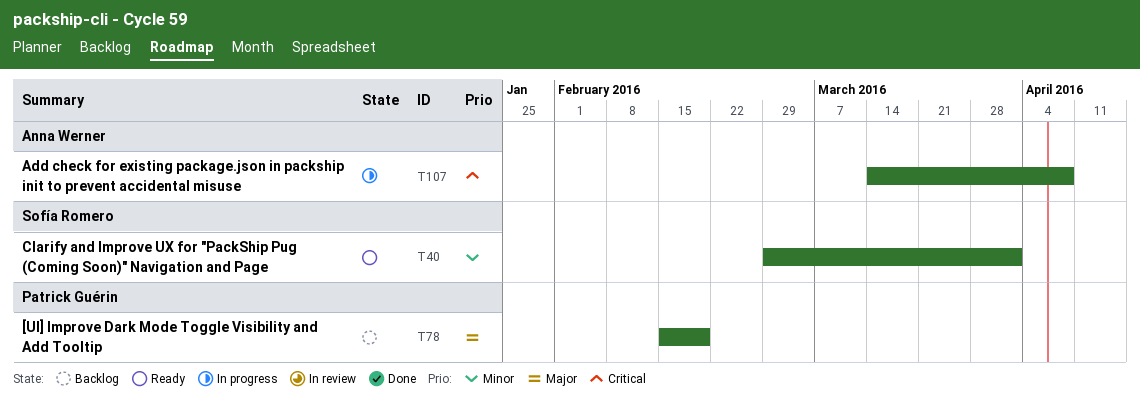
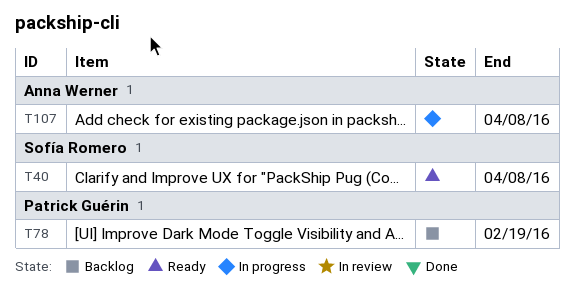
T40, due: Apr 1 -> Apr 8

